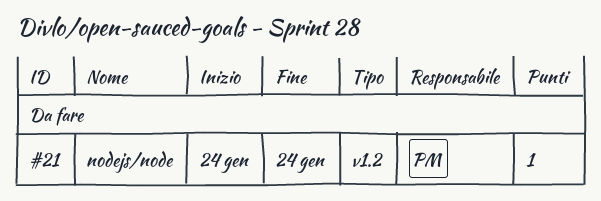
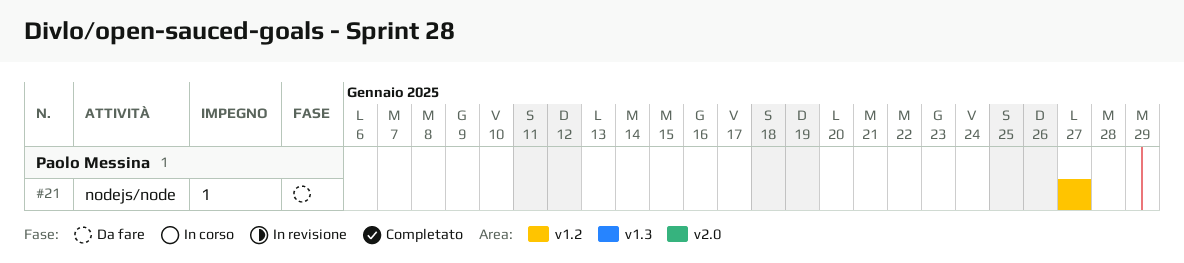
#21, start: Jan 24 -> Jan 27
#21, due: Jan 24 -> Jan 27

